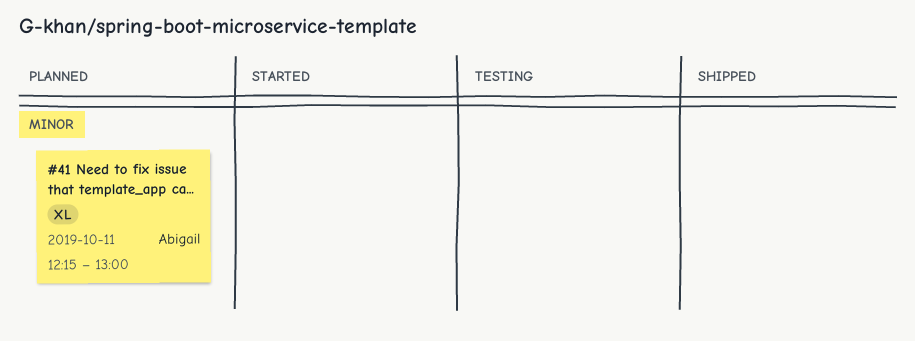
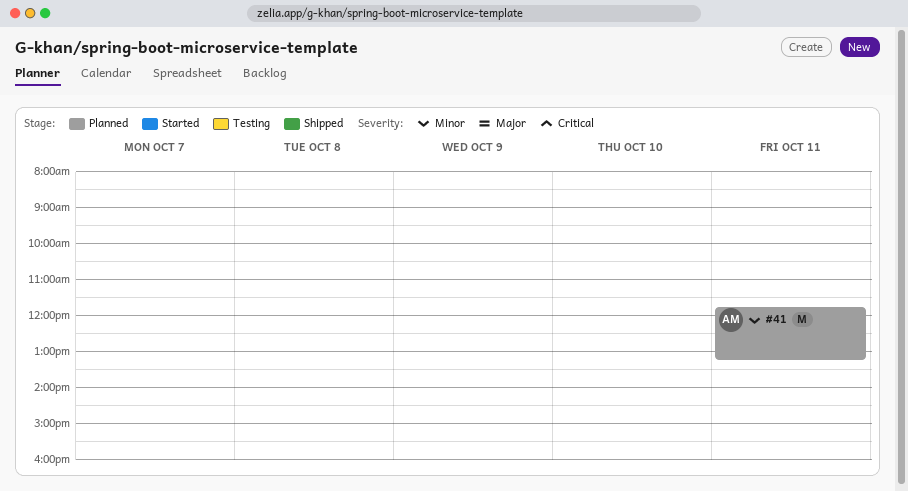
#41, estimate: XL -> M
#41, begins: 12:15 -> 11:45
#41, ends: 13:00 -> 13:15

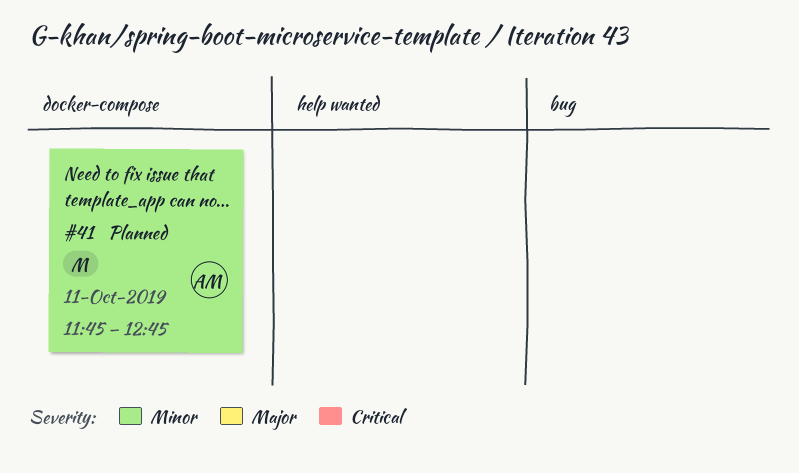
#41, ends: 13:15 -> 12:45

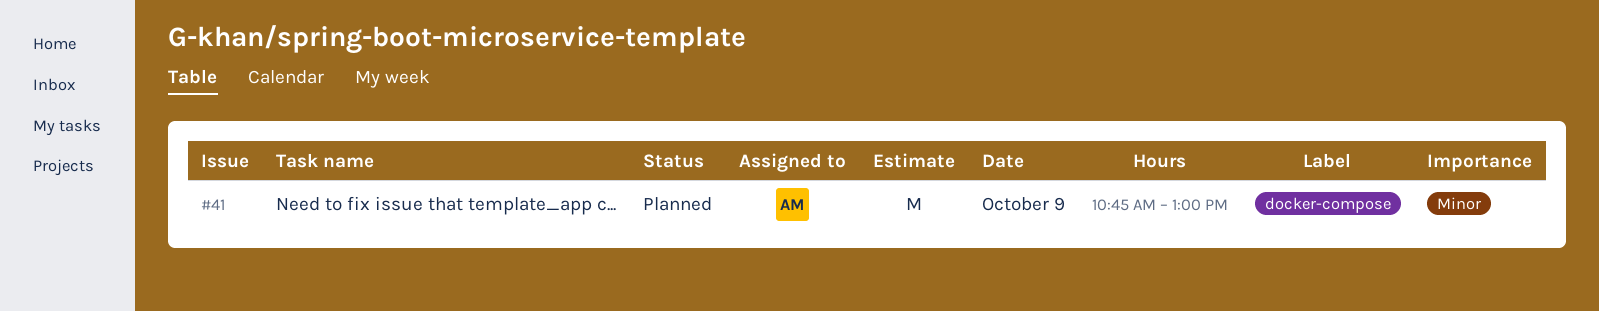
#41, day: Oct 11 -> Oct 9
#41, begins: 11:45 -> 10:45
#41, ends: 12:45 -> 13:00

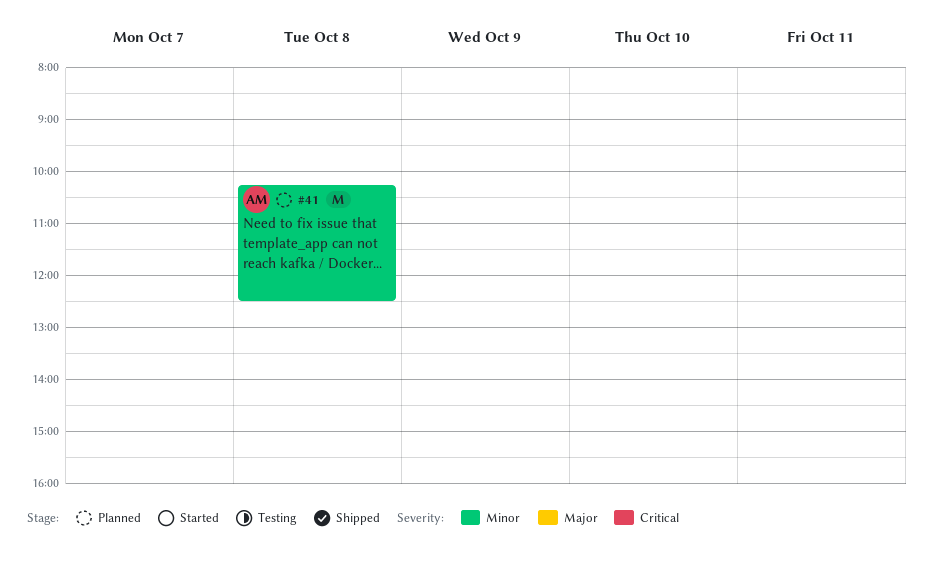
#41, day: Oct 9 -> Oct 8
#41, begins: 10:45 -> 10:15
#41, ends: 13:00 -> 12:30

